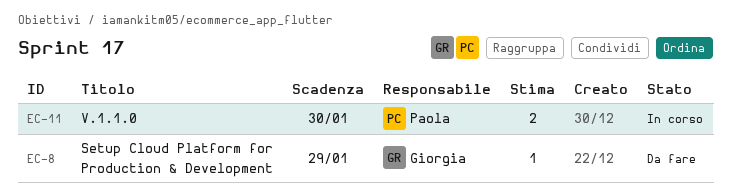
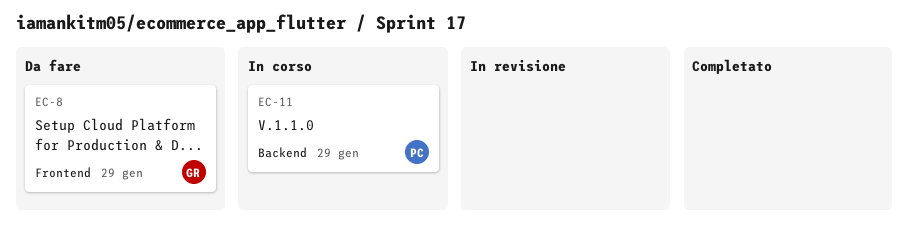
EC-11, due: Jan 30 -> Jan 29

